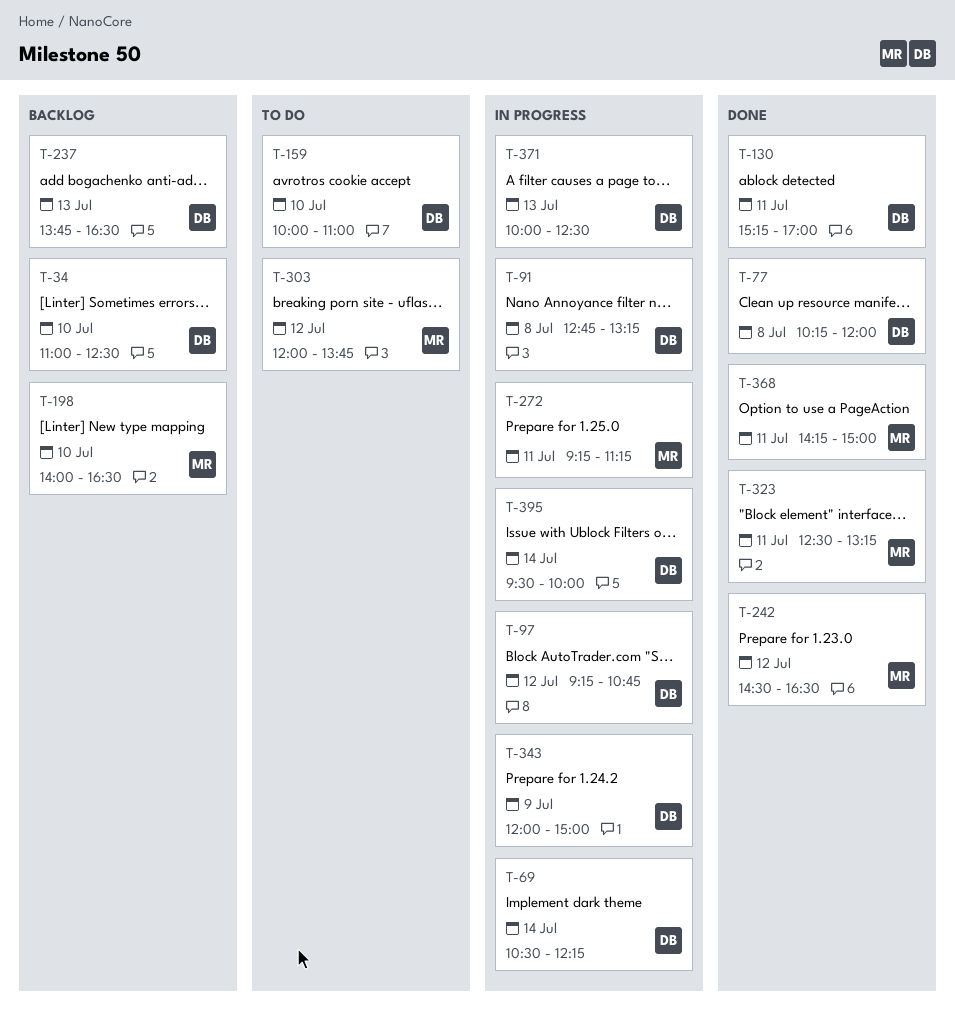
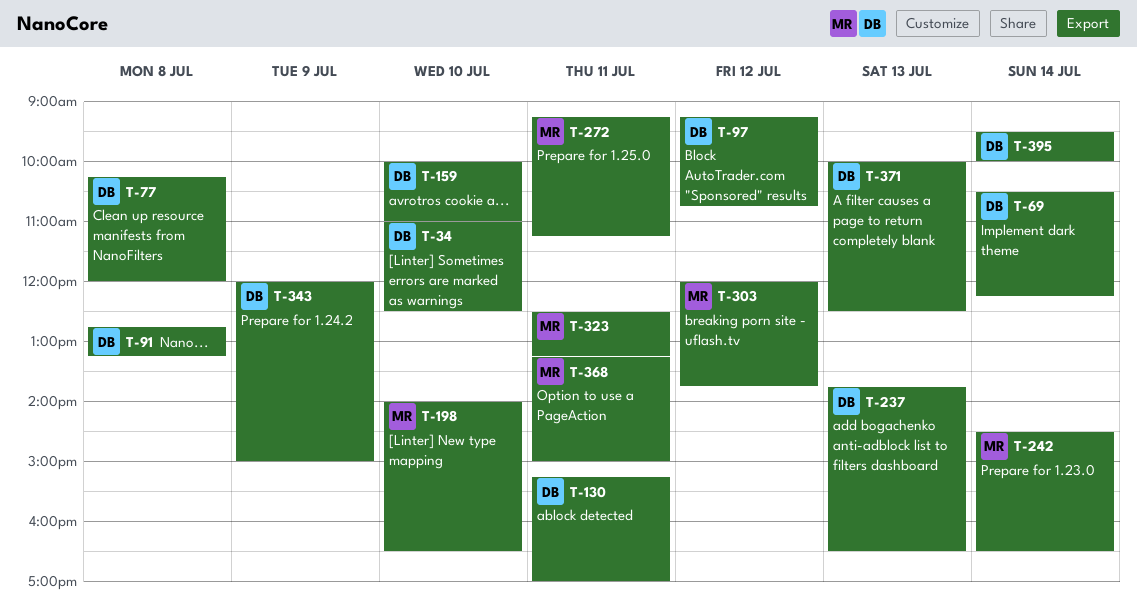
T-242, day: Jul 12 -> Jul 14
T-368, begins: 14:15 -> 13:15

